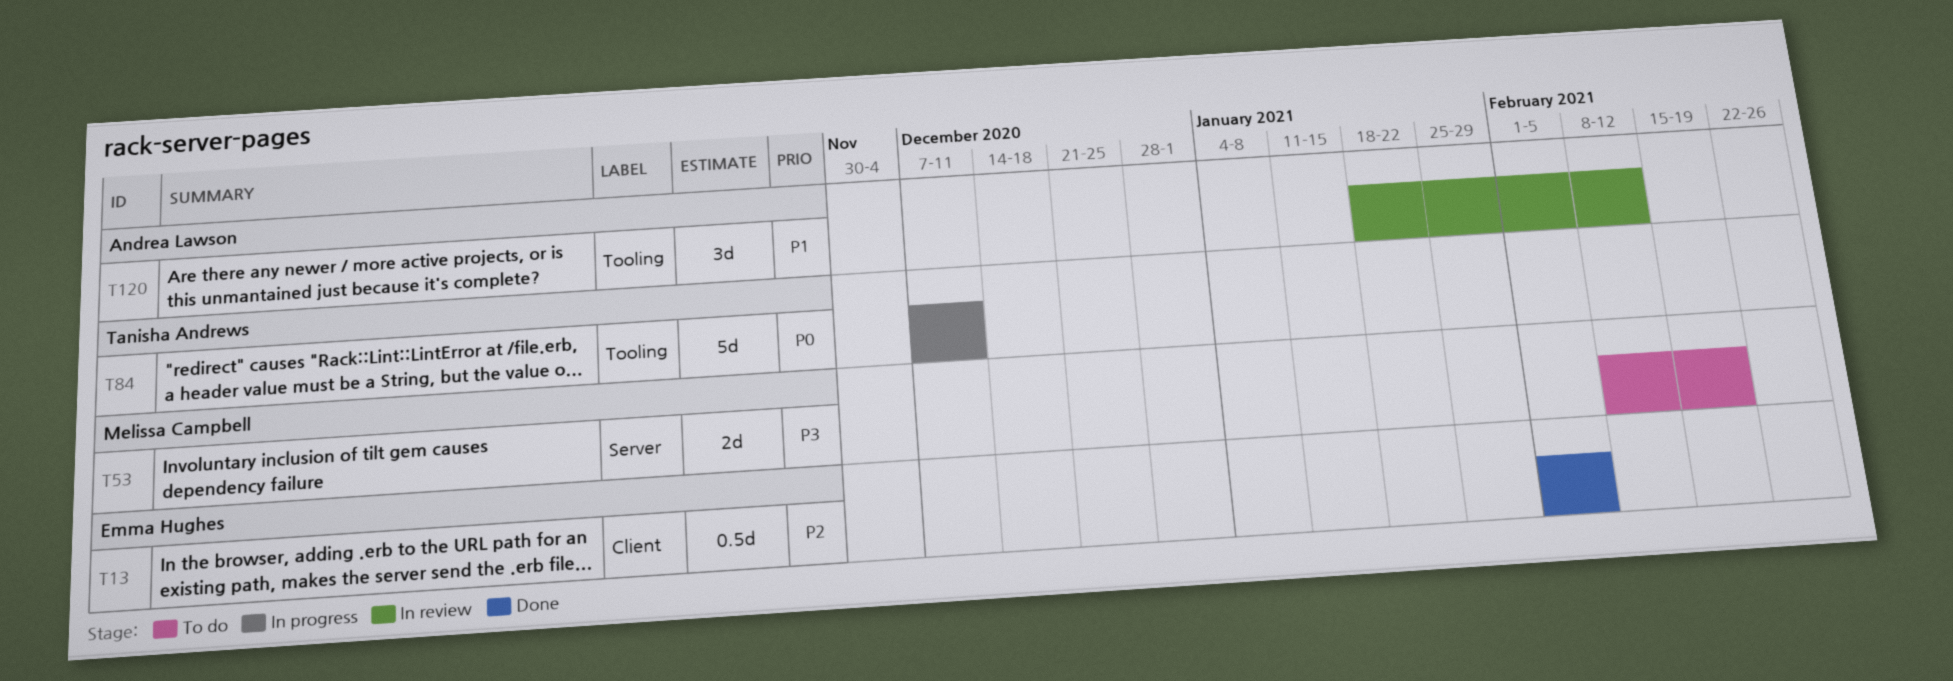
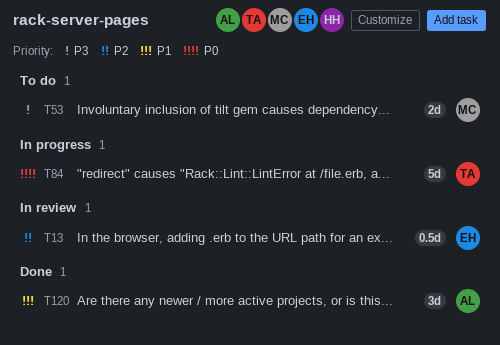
T13, status: Done -> In review
T120, status: In review -> Done

